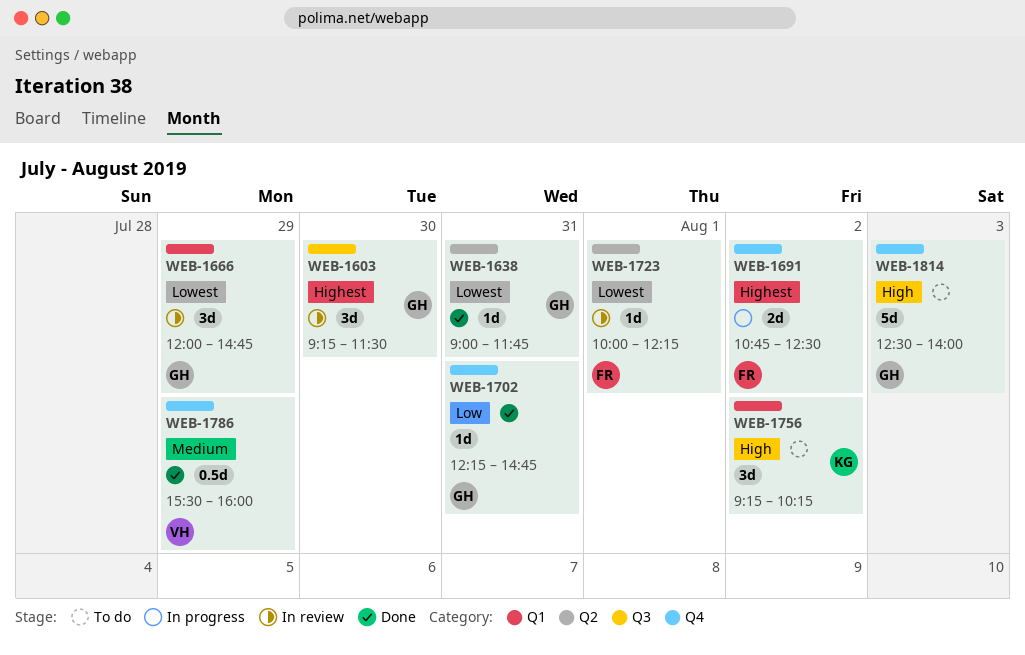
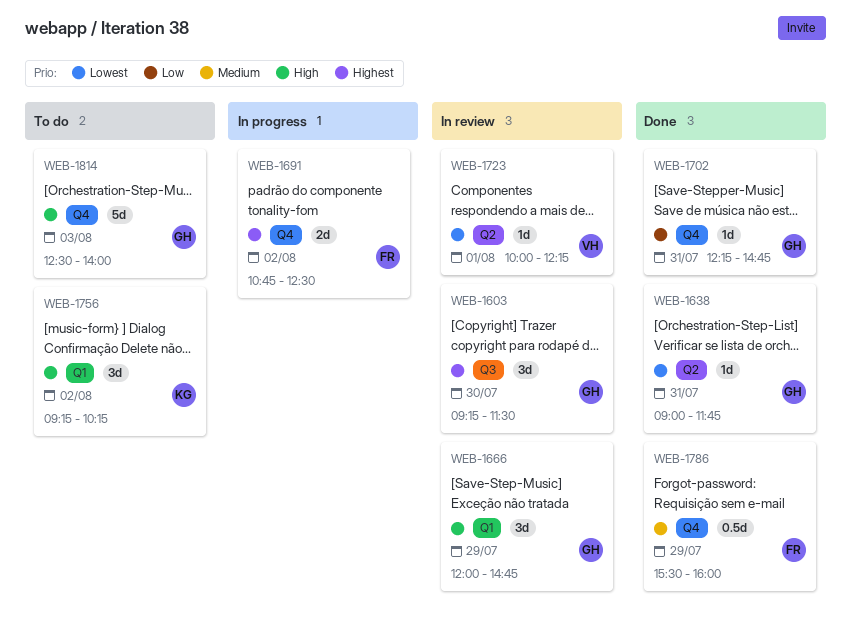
WEB-1666, priority: Lowest -> High
WEB-1723, owner: FR -> VH
WEB-1786, owner: VH -> FR

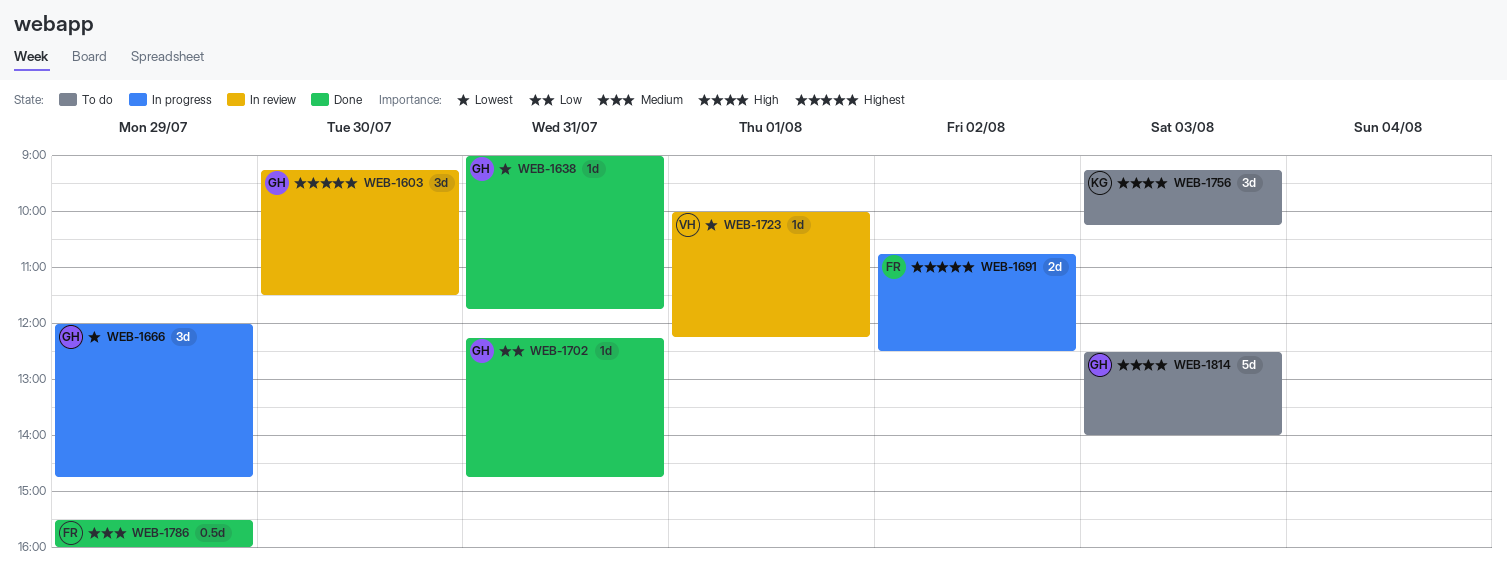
WEB-1666, status: In review -> In progress
WEB-1666, priority: High -> Lowest
WEB-1756, day: Aug 2 -> Aug 3

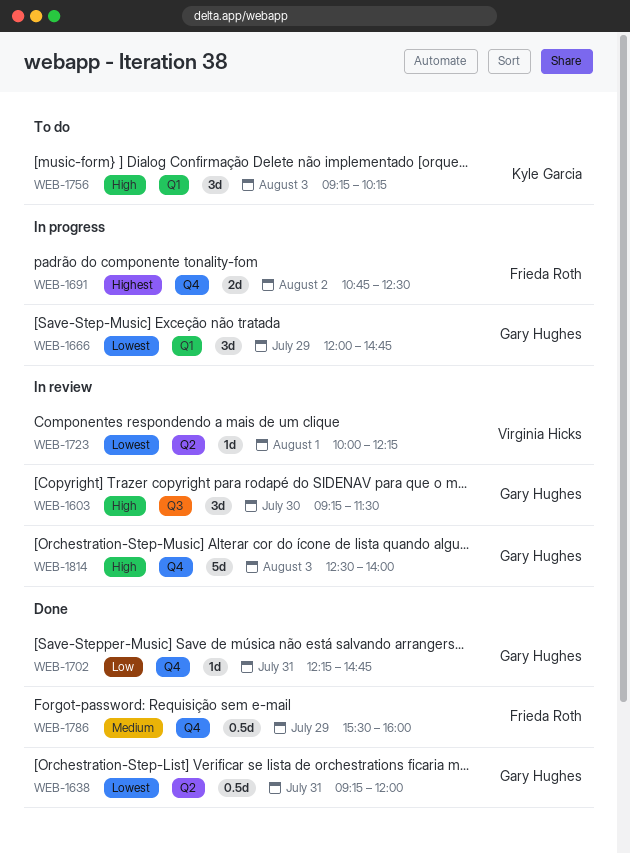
WEB-1603, priority: Highest -> High
WEB-1638, estimate: 1d -> 0.5d
WEB-1638, begins: 09:00 -> 09:15
WEB-1638, ends: 11:45 -> 12:00
WEB-1814, status: To do -> In review

